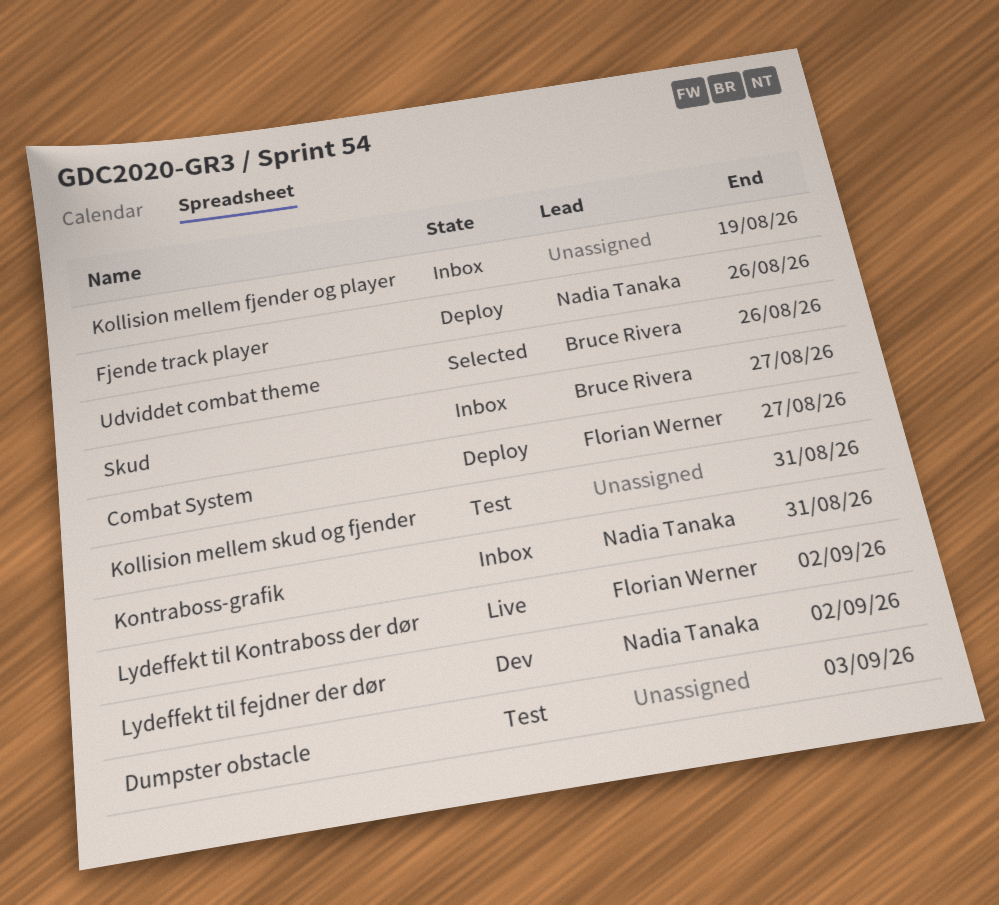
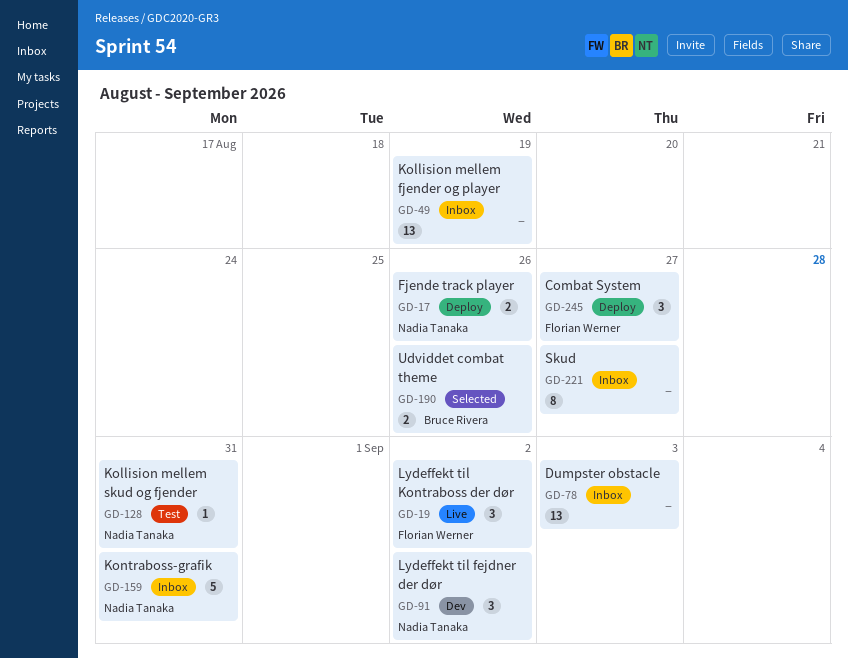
Dumpster obstacle, status: Test -> Inbox
Kollision mellem skud og fjender, owner: none -> Nadia Tanaka
Skud, owner: Bruce Rivera -> none

